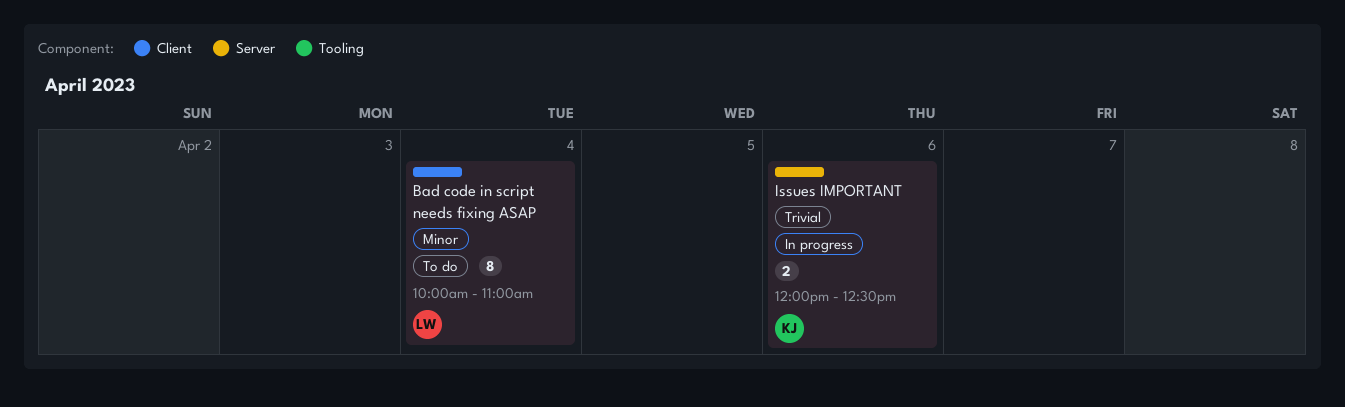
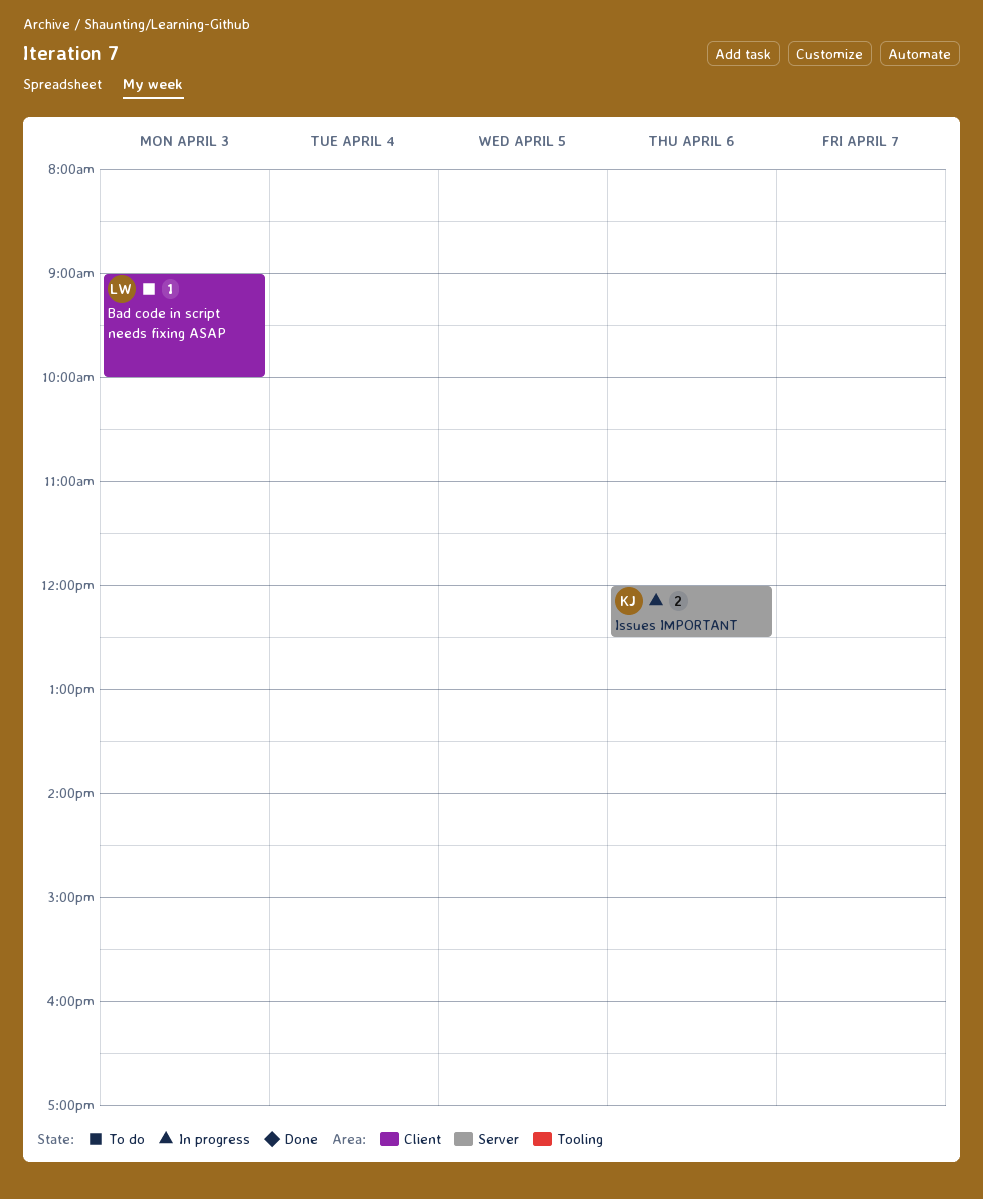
Bad code in script needs fixing ASAP, estimate: 8 -> 1
Bad code in script needs fixing ASAP, day: Apr 4 -> Apr 3
Bad code in script needs fixing ASAP, begins: 10:00 -> 09:00
Bad code in script needs fixing ASAP, ends: 11:00 -> 10:00

